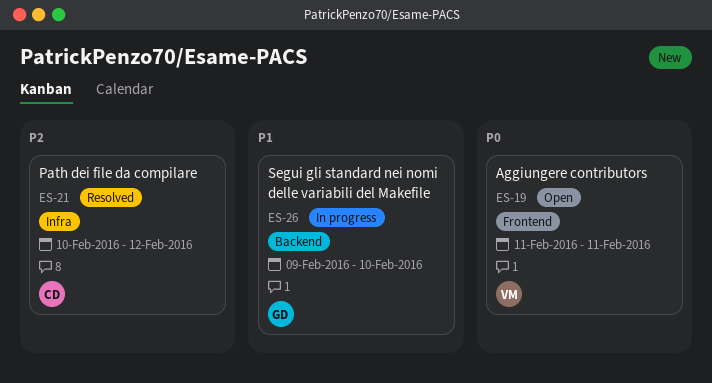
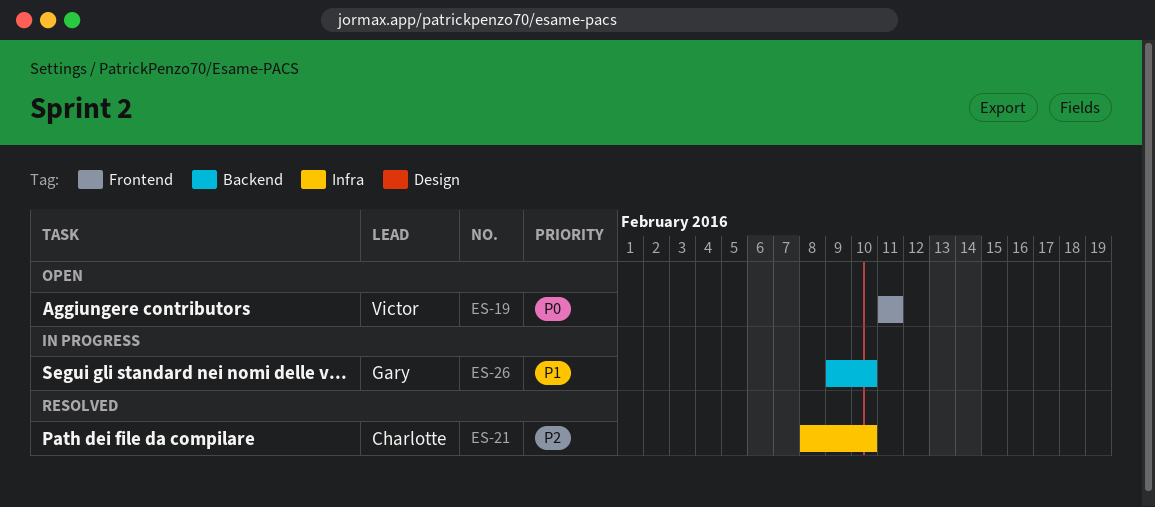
ES-21, start: Feb 10 -> Feb 8
ES-21, due: Feb 12 -> Feb 10

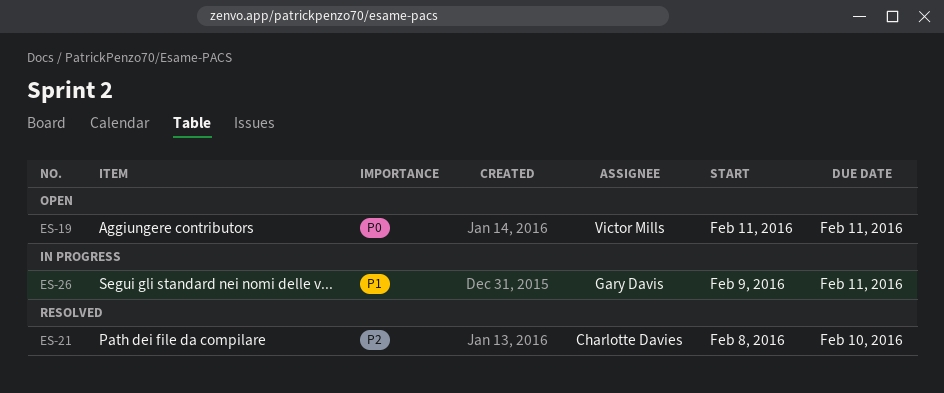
ES-26, due: Feb 10 -> Feb 11

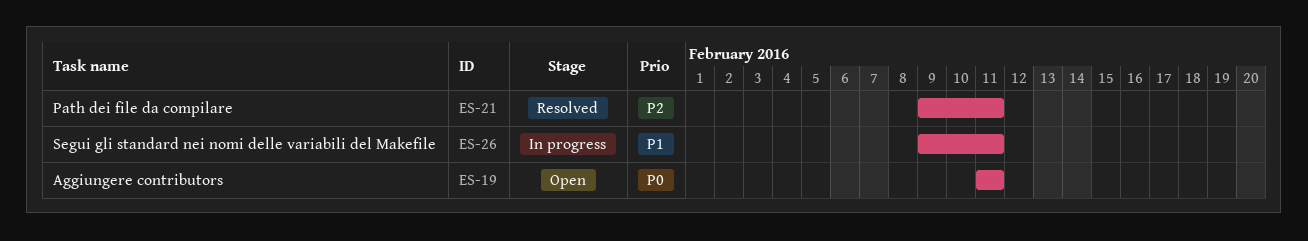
ES-21, start: Feb 8 -> Feb 9
ES-21, due: Feb 10 -> Feb 11

